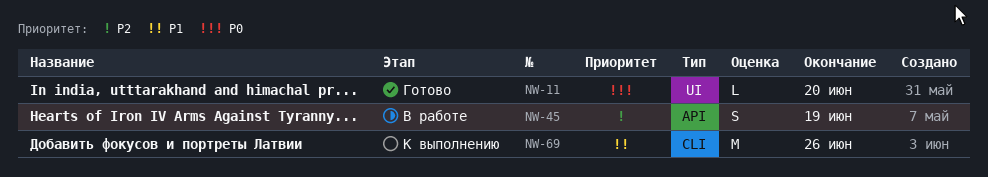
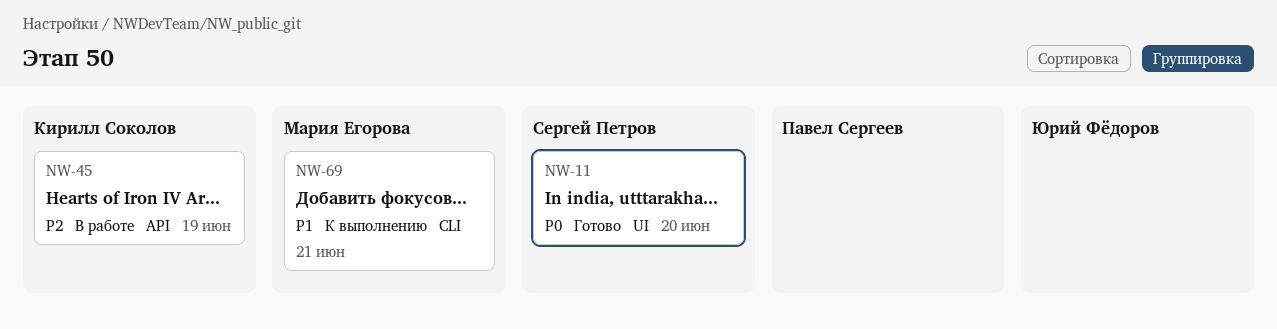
NW-69, due: Jun 26 -> Jun 21

